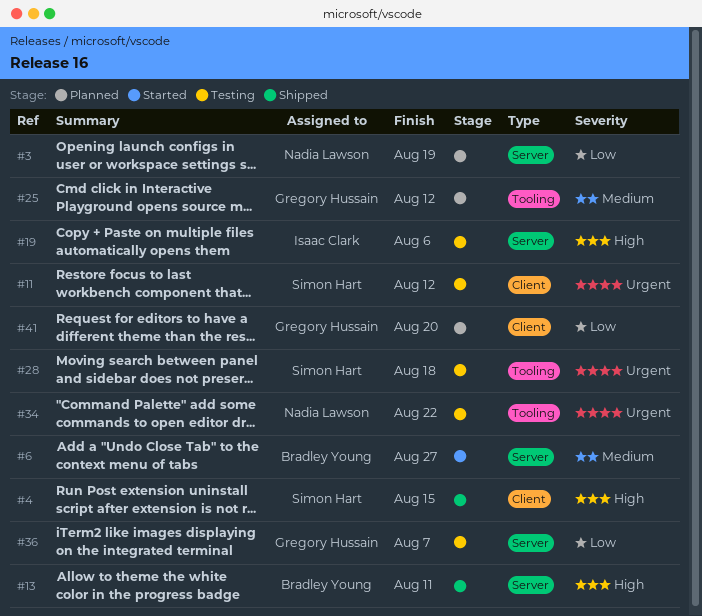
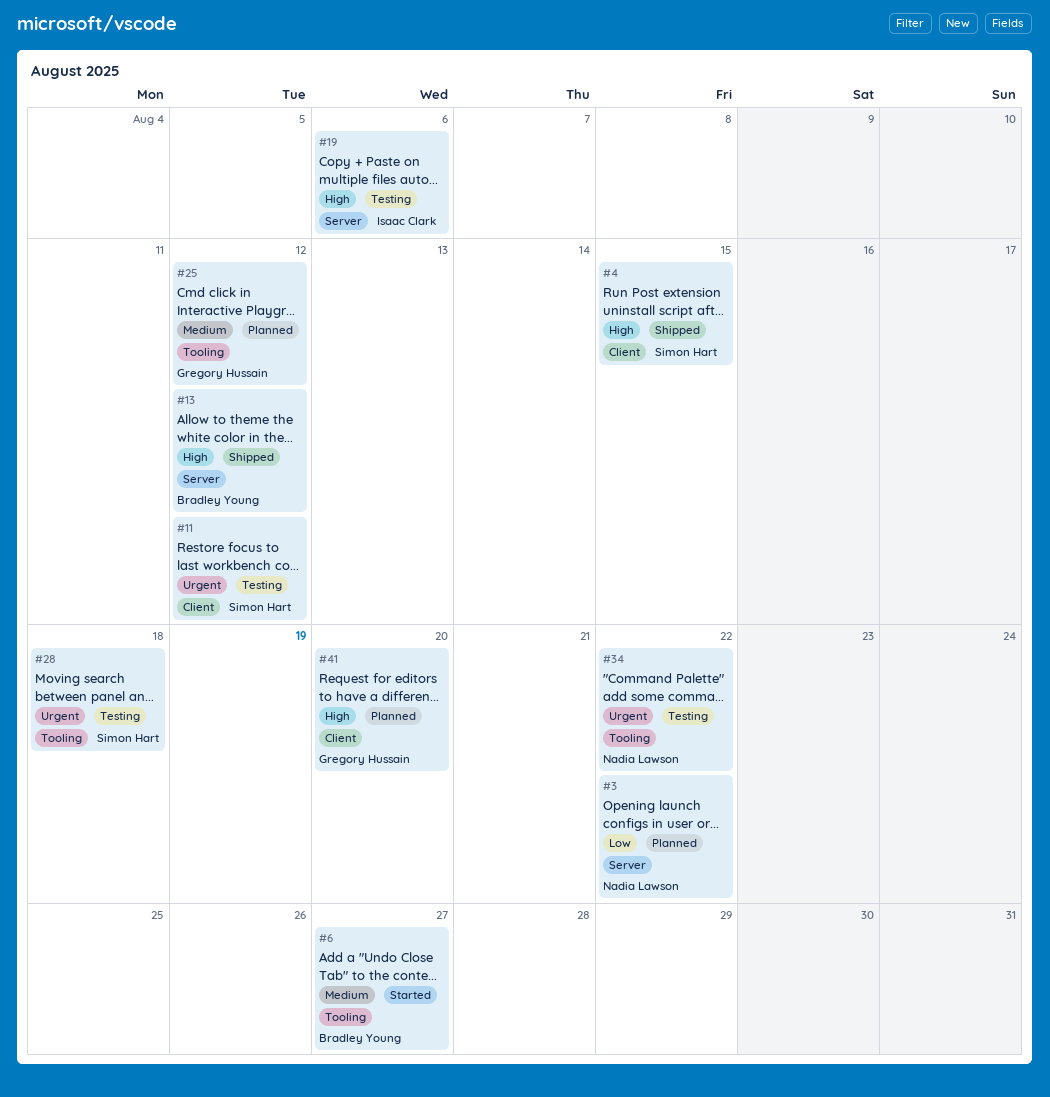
#3, due: Aug 19 -> Aug 22
#6, label: Server -> Tooling
#13, due: Aug 11 -> Aug 12
#36: present -> none
#41, priority: Low -> High

